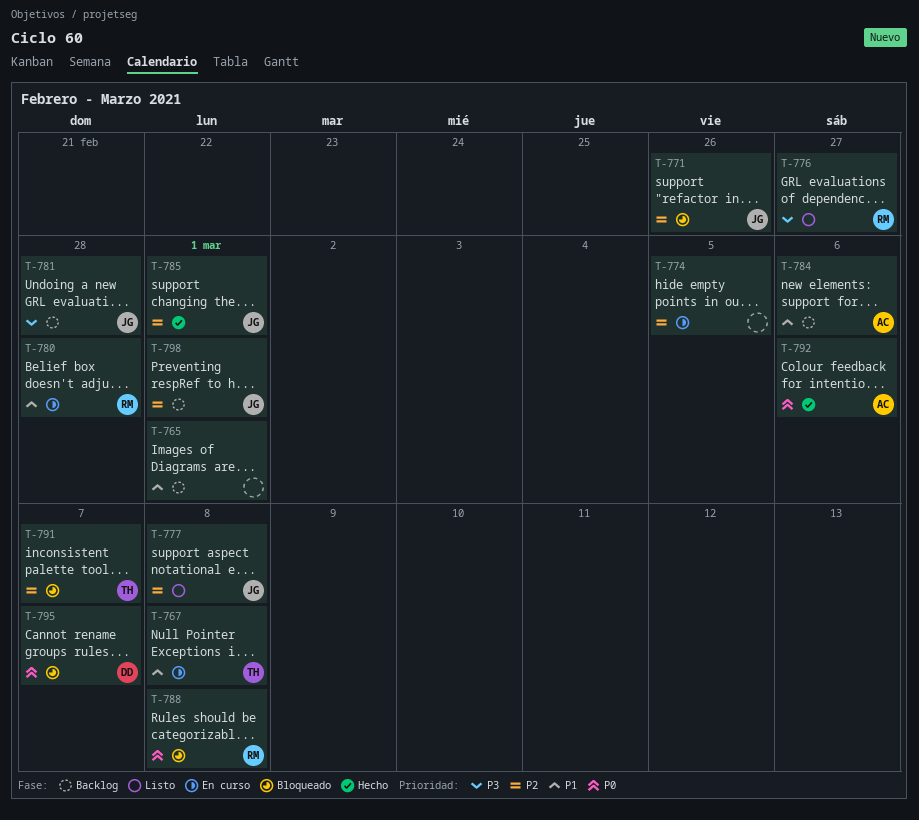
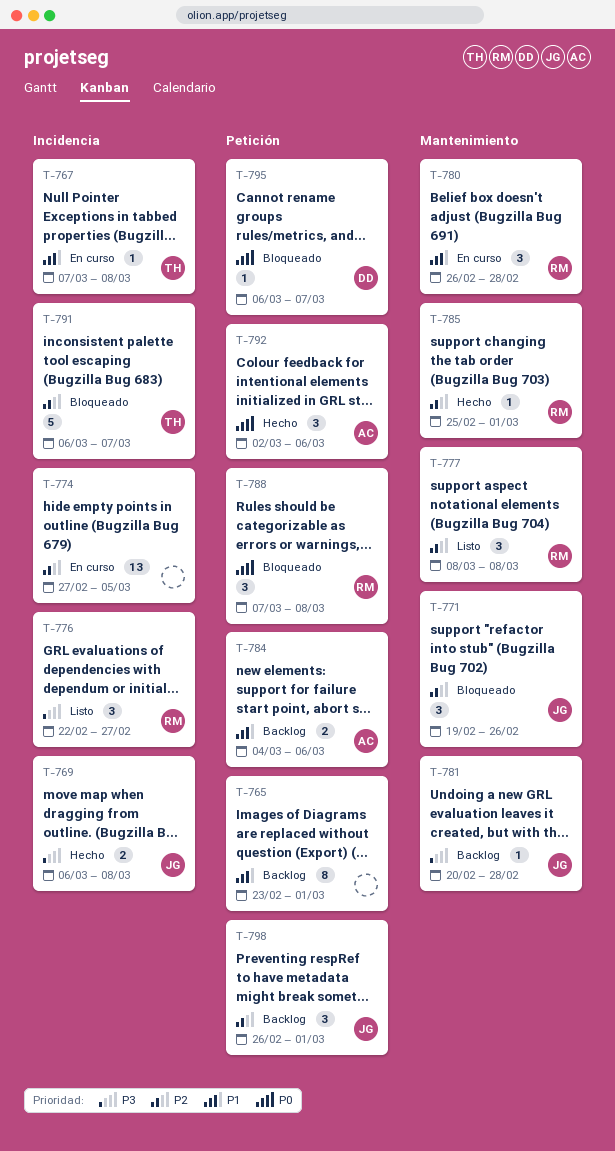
T-769: none -> present
T-777, owner: JG -> RM
T-785, owner: JG -> RM

